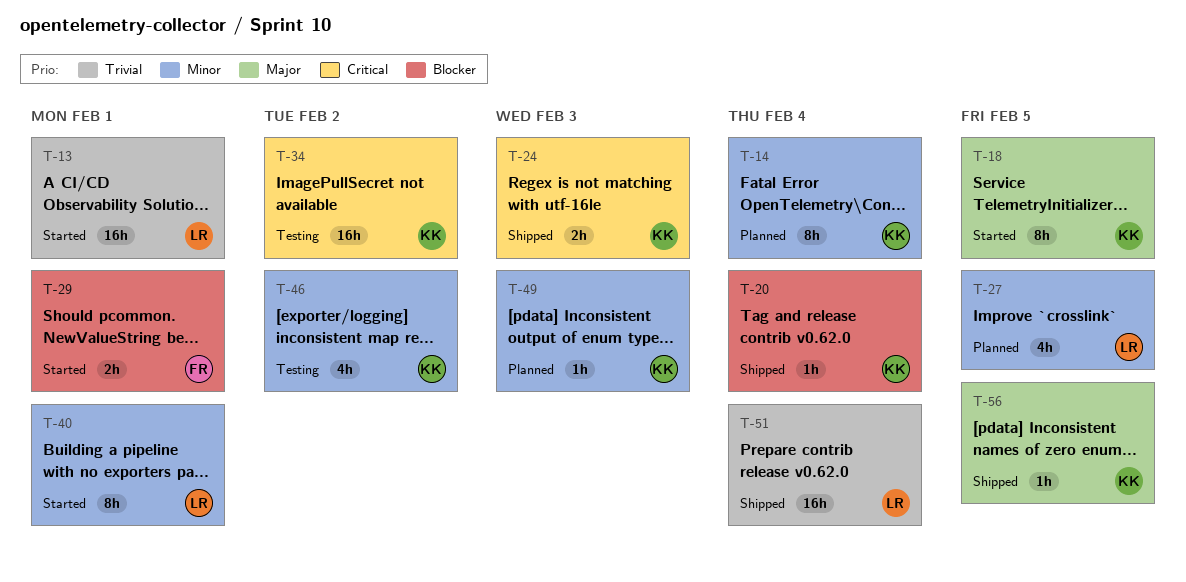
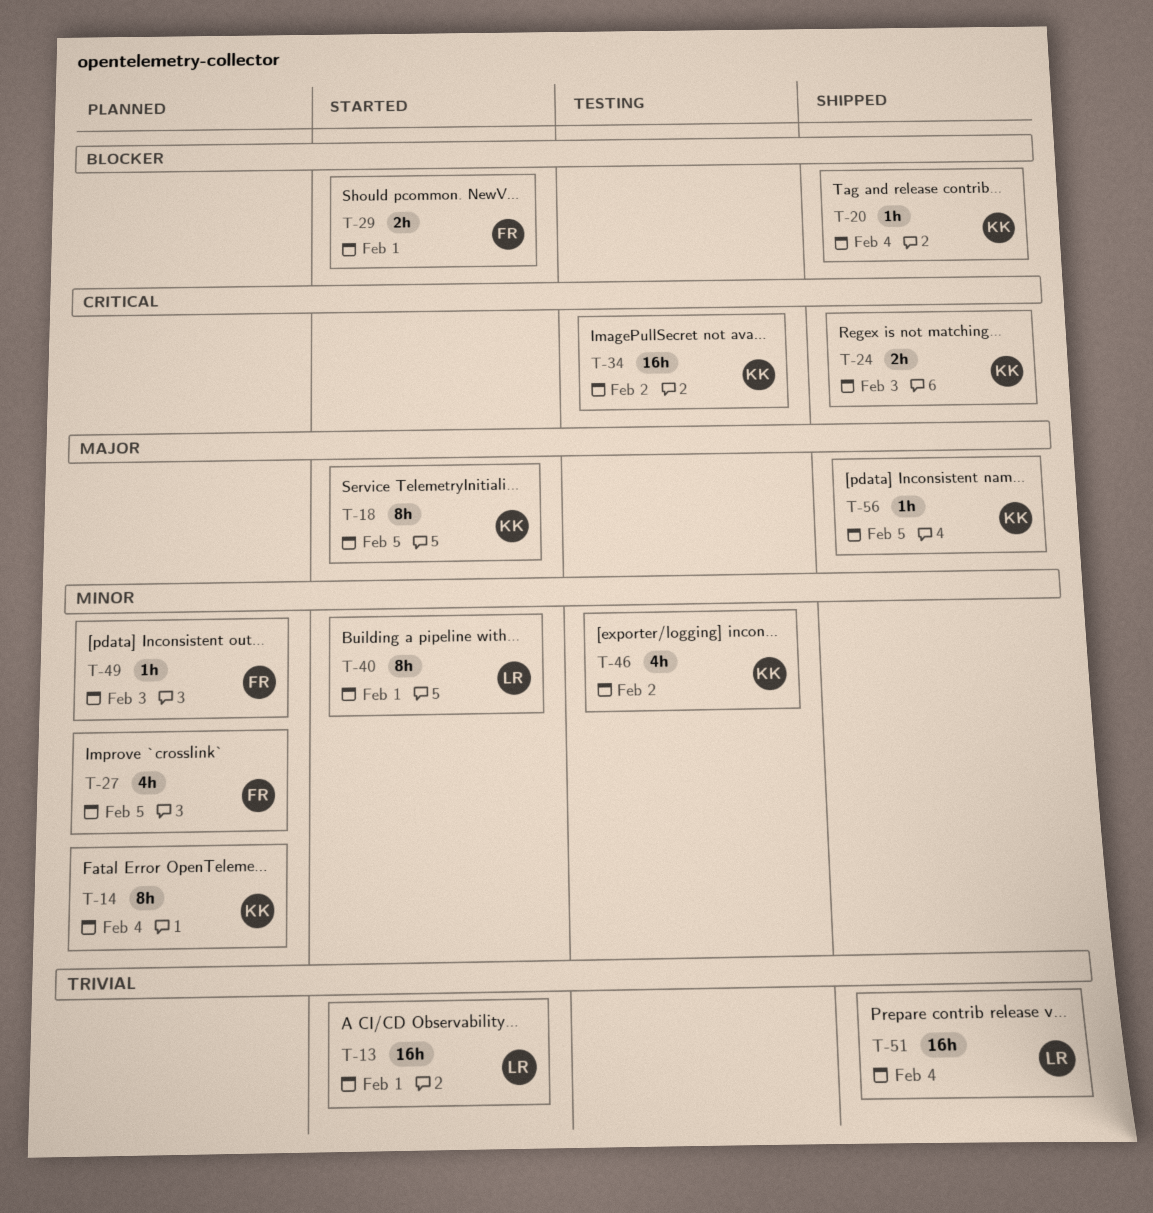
T-27, owner: LR -> FR
T-49, owner: KK -> FR

